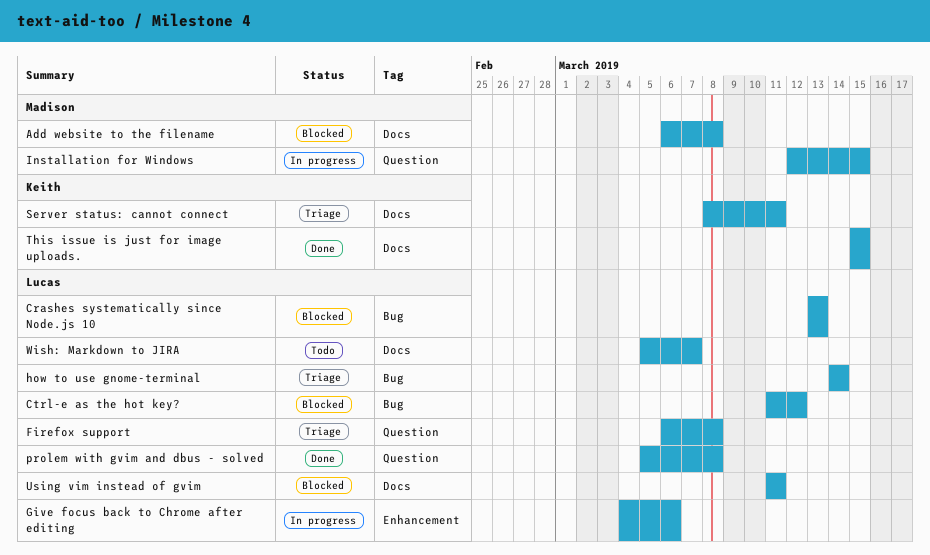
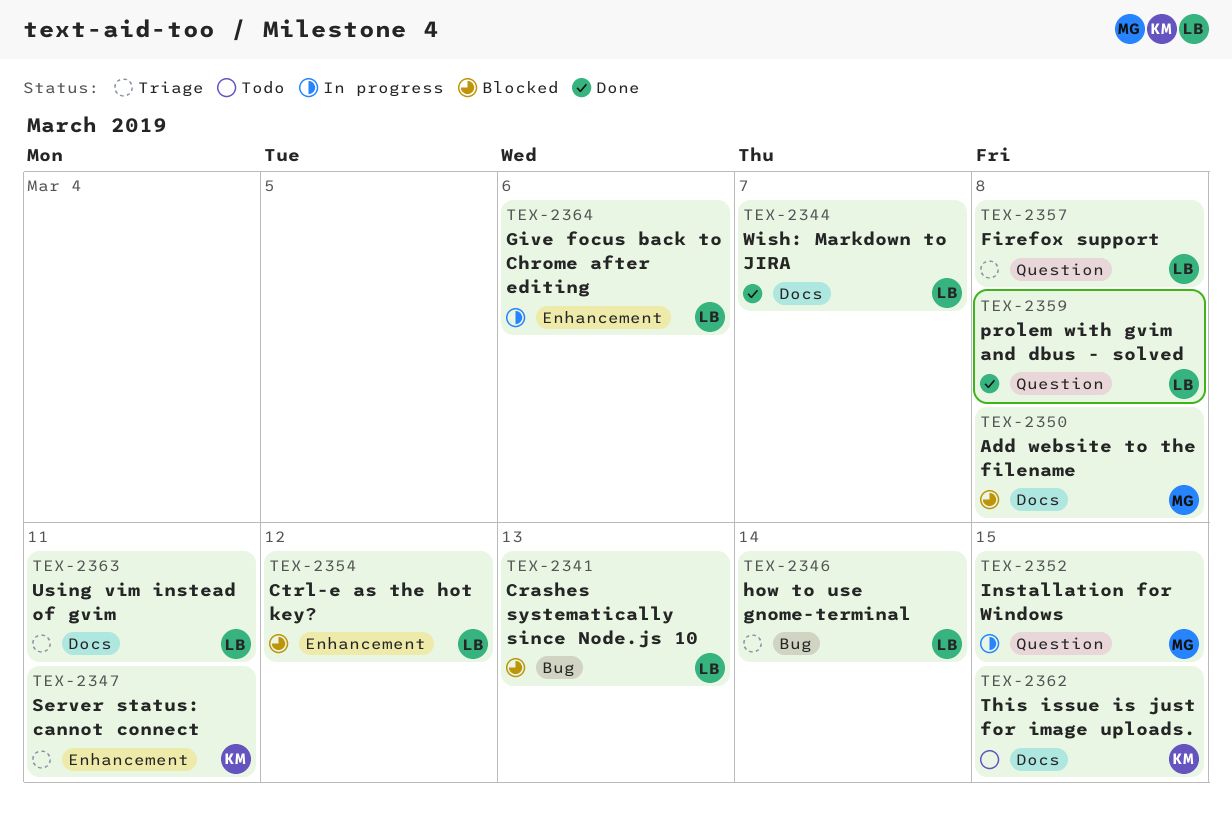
Ctrl-e as the hot key?, label: Bug -> Enhancement
Server status: cannot connect, label: Docs -> Enhancement
This issue is just for image uploads., status: Done -> Todo
Using vim instead of gvim, status: Blocked -> Triage
Wish: Markdown to JIRA, status: Todo -> Done

